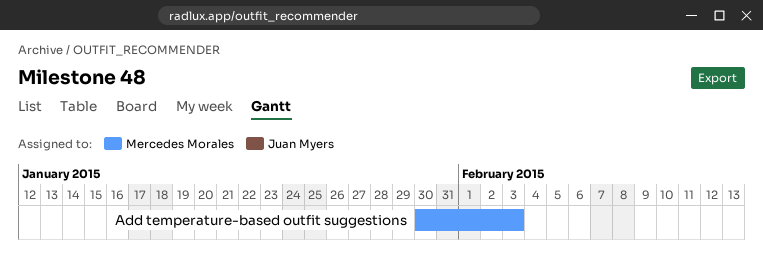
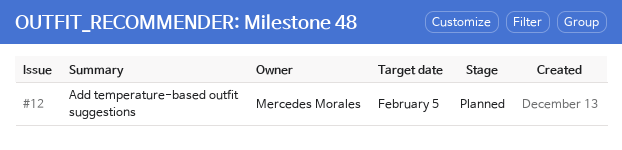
Add temperature-based outfit suggestions, due: Feb 3 -> Feb 5

